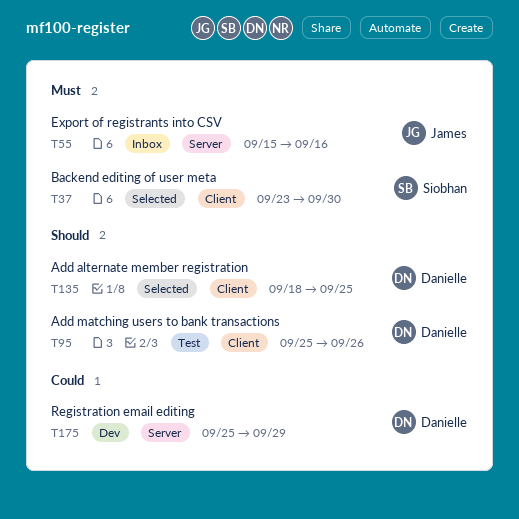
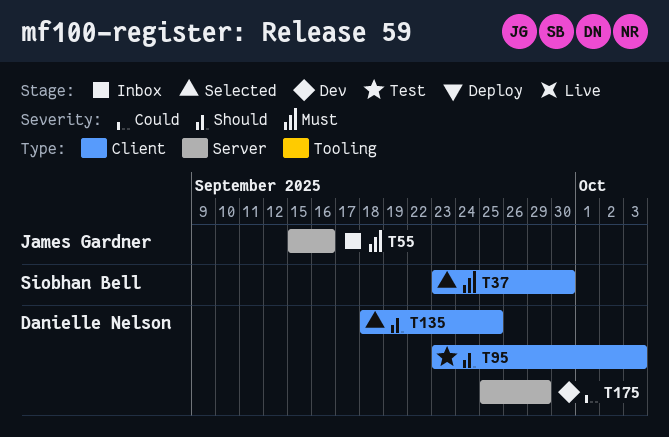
T95, start: Sep 25 -> Sep 23
T95, due: Sep 26 -> Oct 3

